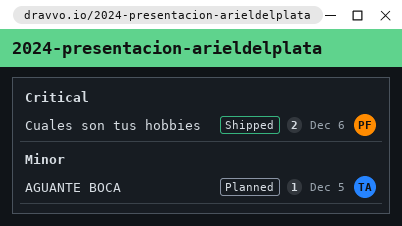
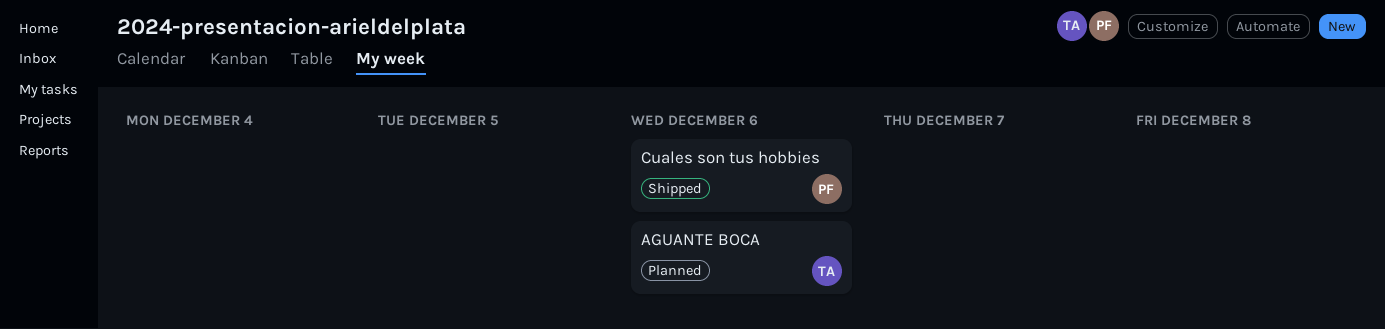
AGUANTE BOCA, due: Dec 5 -> Dec 6

